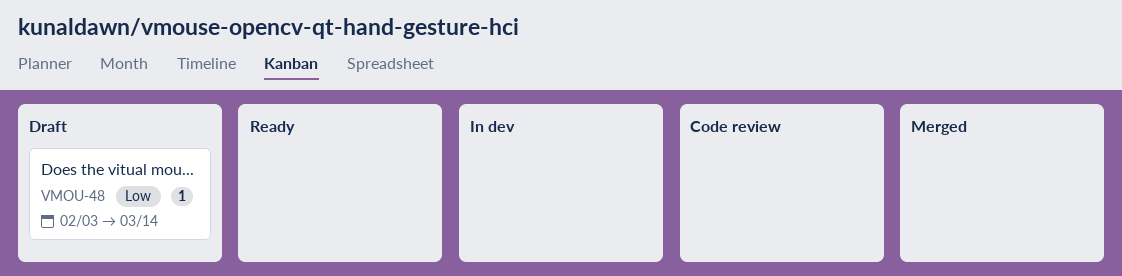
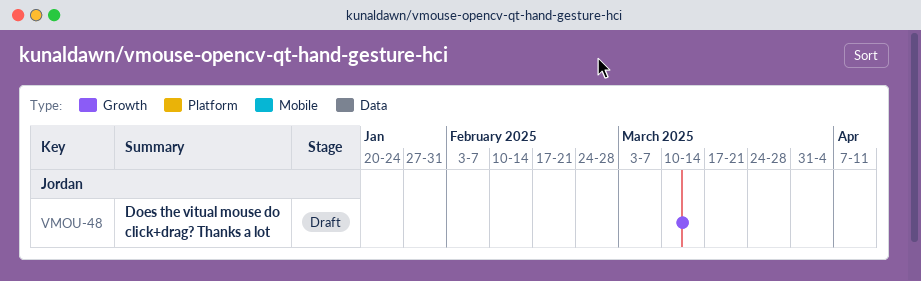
VMOU-48, start: Feb 3 -> Mar 10

